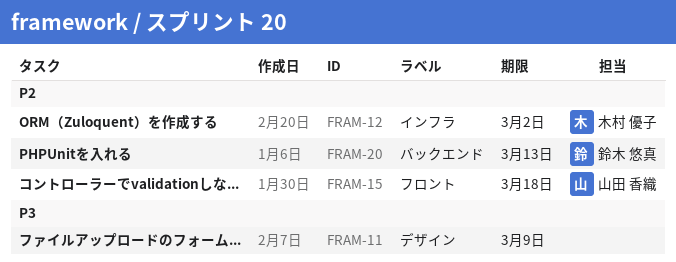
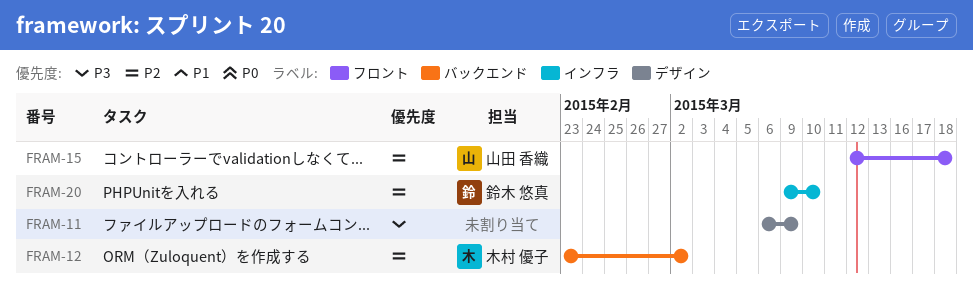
FRAM-12, label: インフラ -> バックエンド
FRAM-20, label: バックエンド -> インフラ
FRAM-20, due: Mar 13 -> Mar 10

